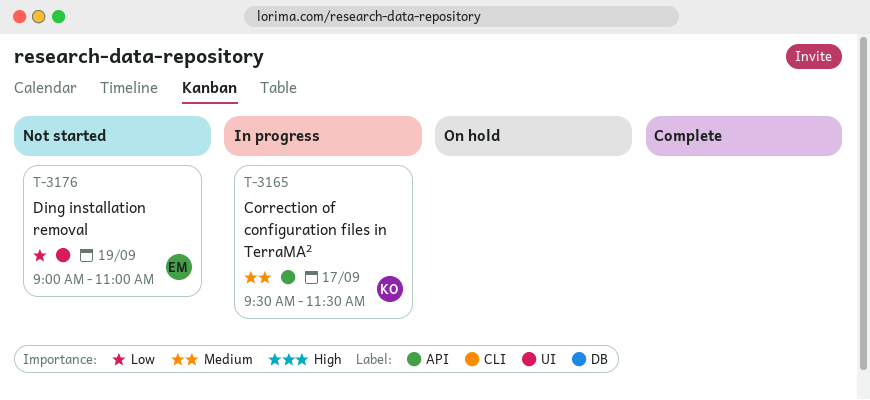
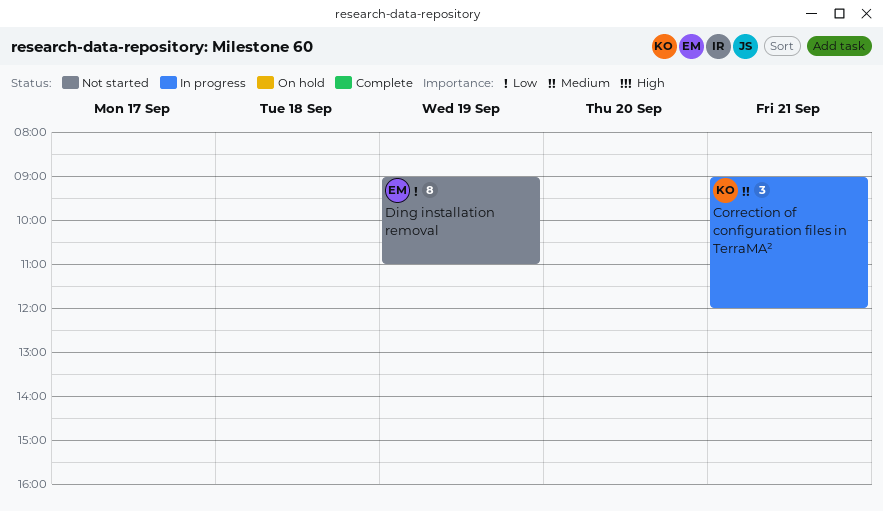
Correction of configuration files in TerraMA², day: Sep 17 -> Sep 21
Correction of configuration files in TerraMA², begins: 09:30 -> 09:00
Correction of configuration files in TerraMA², ends: 11:30 -> 12:00

